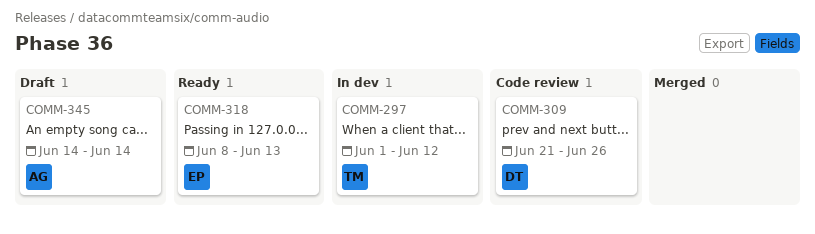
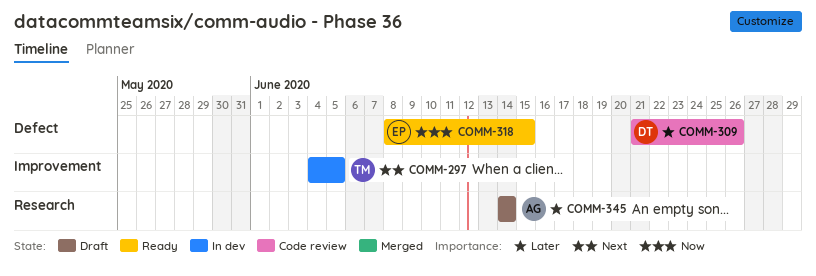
COMM-297, start: Jun 1 -> Jun 4
COMM-297, due: Jun 12 -> Jun 5
COMM-318, due: Jun 13 -> Jun 15

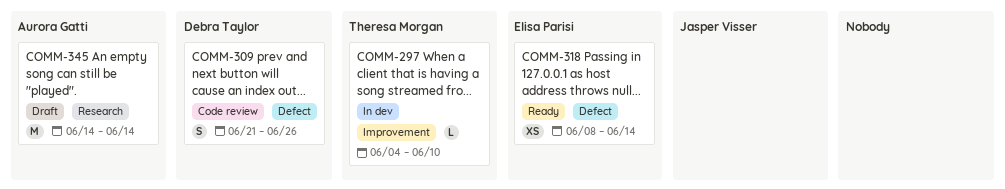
COMM-297, due: Jun 5 -> Jun 10
COMM-318, due: Jun 15 -> Jun 14

